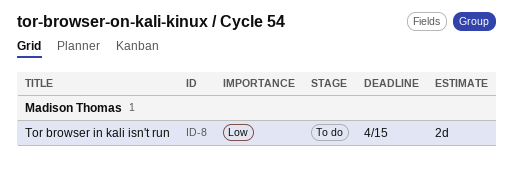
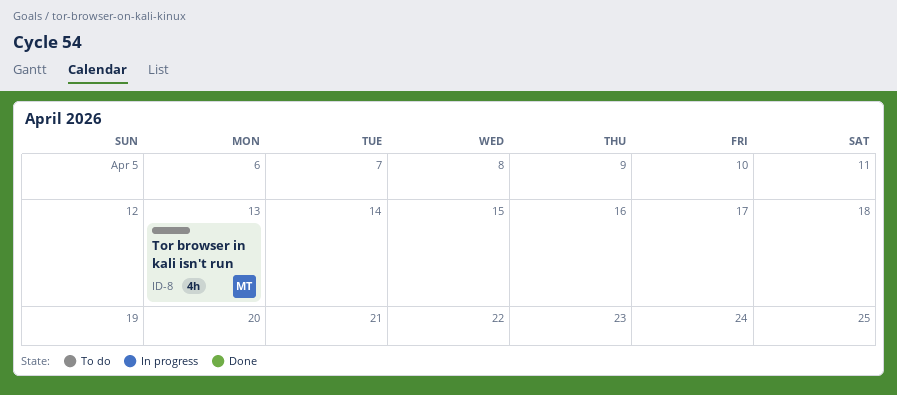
ID-8, estimate: 2d -> 4h
ID-8, due: Apr 15 -> Apr 13

